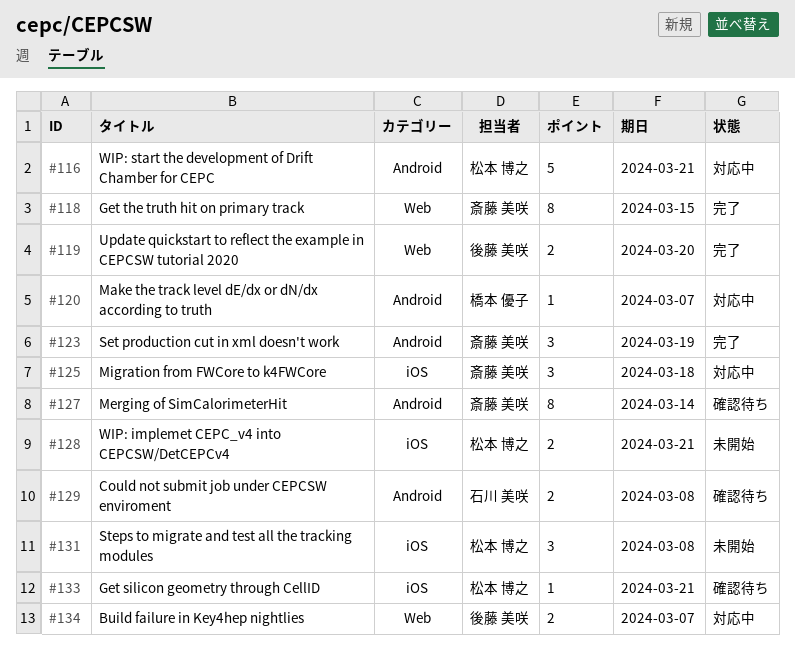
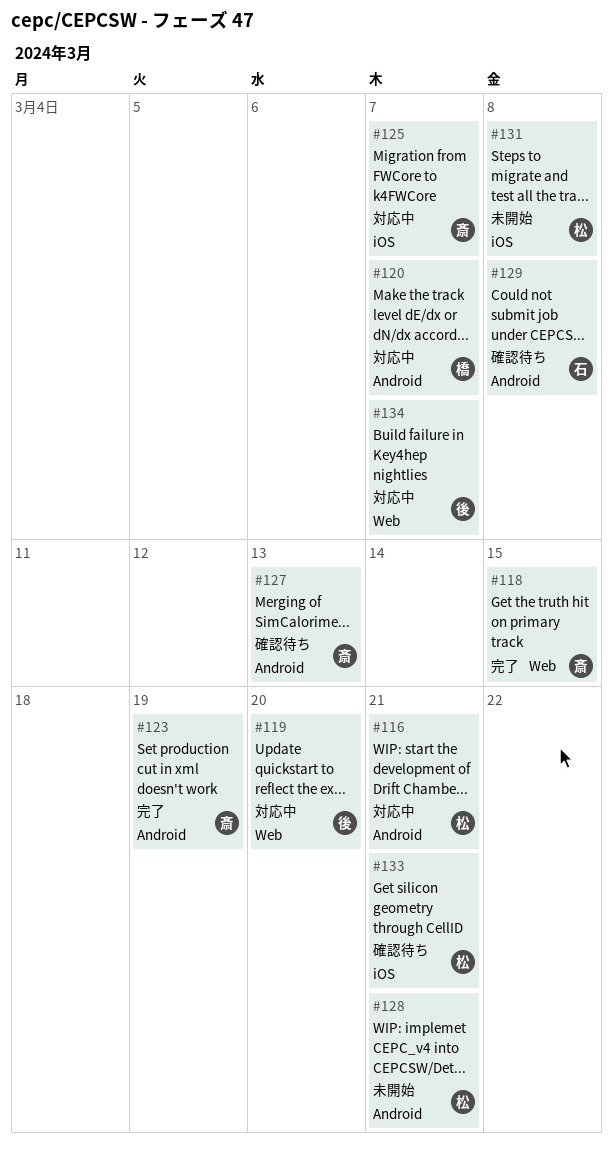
#119, status: 完了 -> 対応中
#125, due: Mar 18 -> Mar 7
#127, due: Mar 14 -> Mar 13
#128, label: iOS -> Android

